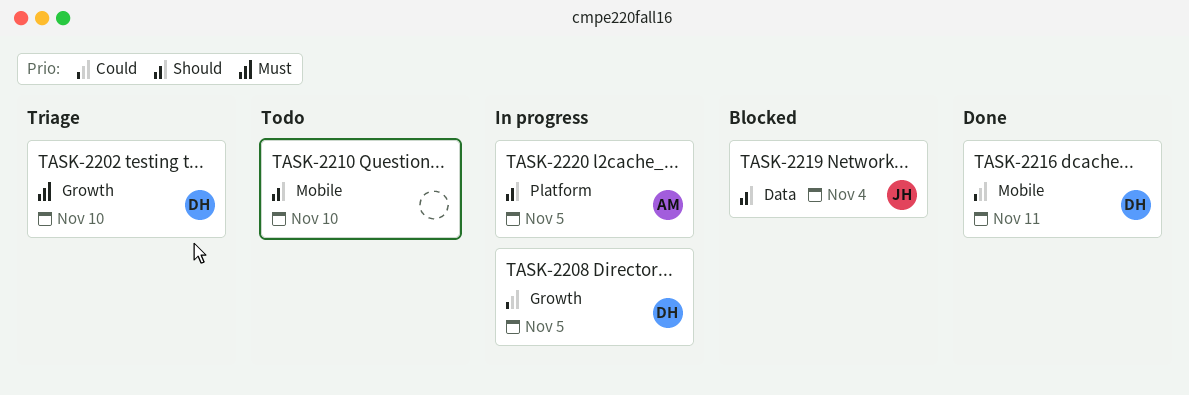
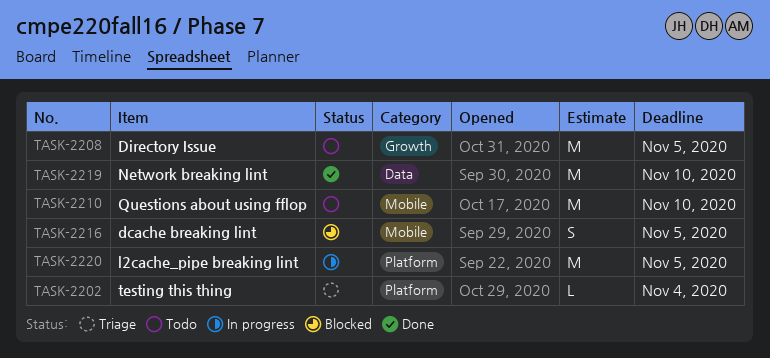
TASK-2202, label: Growth -> Platform
TASK-2202, due: Nov 10 -> Nov 4
TASK-2208, status: In progress -> Todo
TASK-2216, status: Done -> Blocked
TASK-2216, due: Nov 11 -> Nov 5
TASK-2219, status: Blocked -> Done
TASK-2219, due: Nov 4 -> Nov 10

